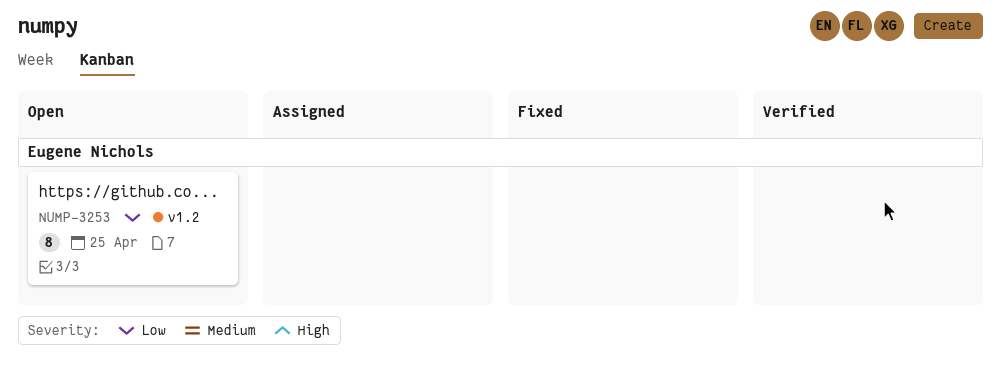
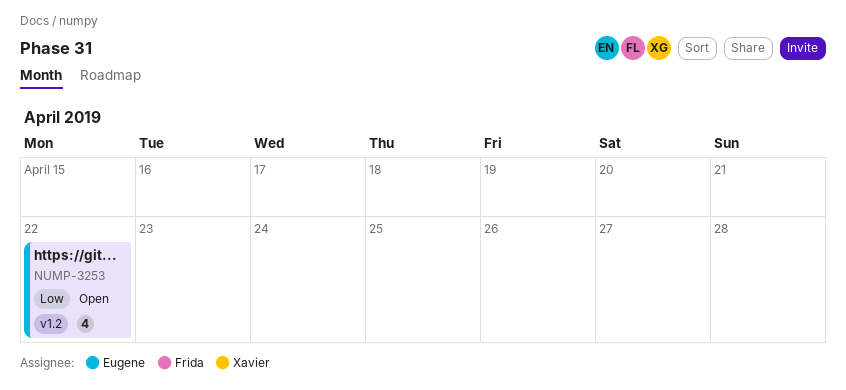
NUMP-3253, estimate: 8 -> 4
NUMP-3253, due: Apr 25 -> Apr 22

